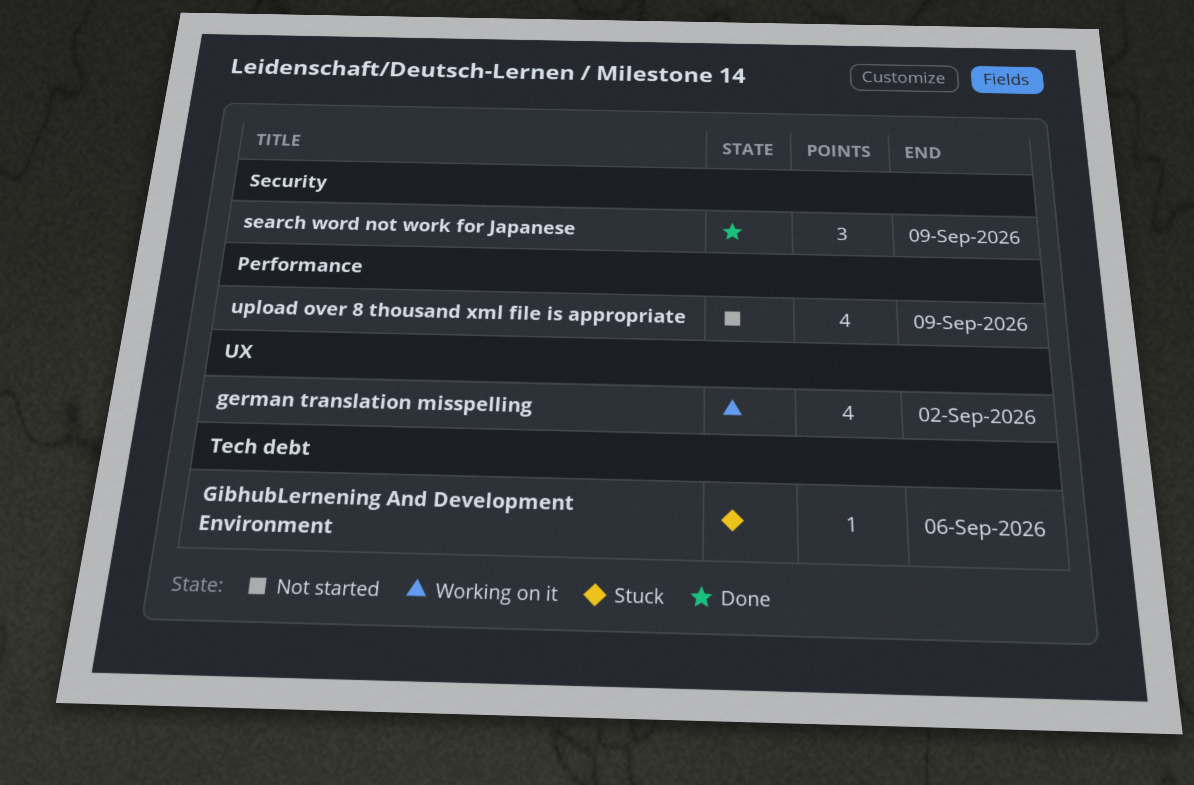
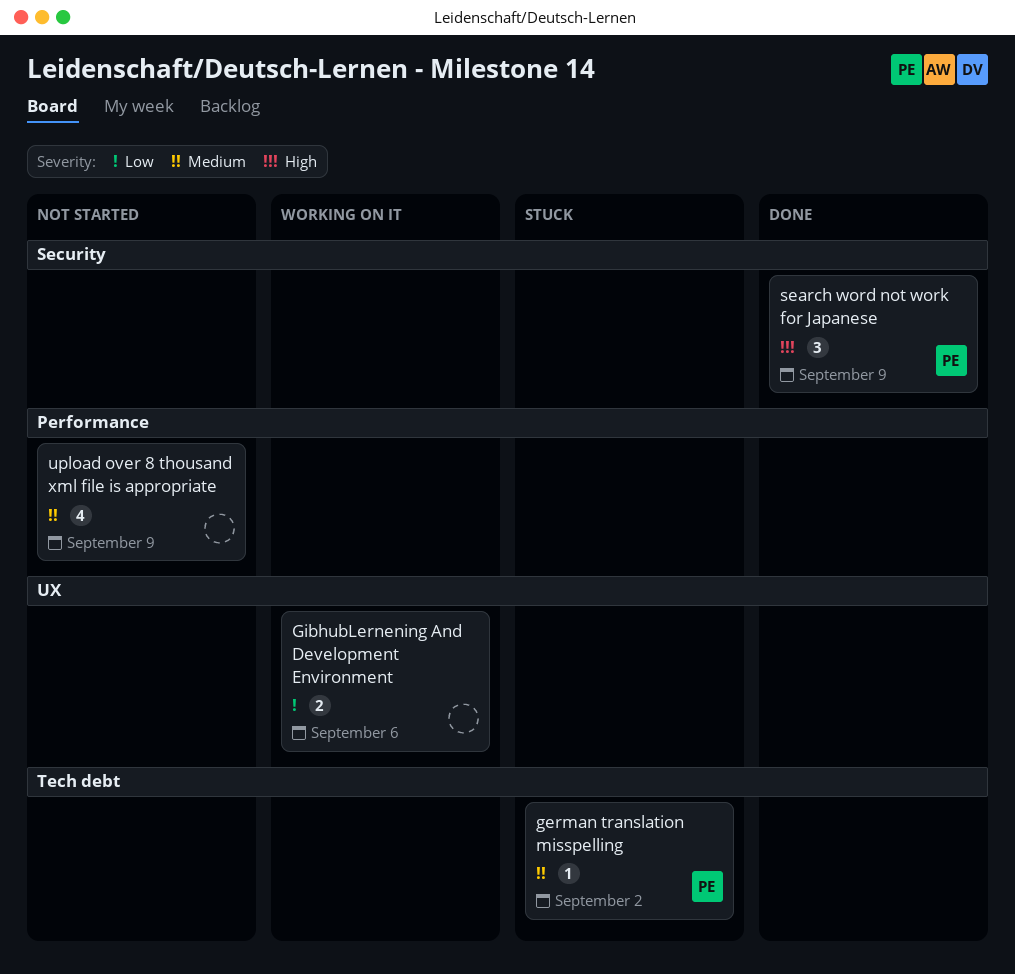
german translation misspelling, status: Working on it -> Stuck
german translation misspelling, label: UX -> Tech debt
german translation misspelling, estimate: 4 -> 1
GibhubLernening And Development Environment, status: Stuck -> Working on it
GibhubLernening And Development Environment, label: Tech debt -> UX
GibhubLernening And Development Environment, estimate: 1 -> 2

